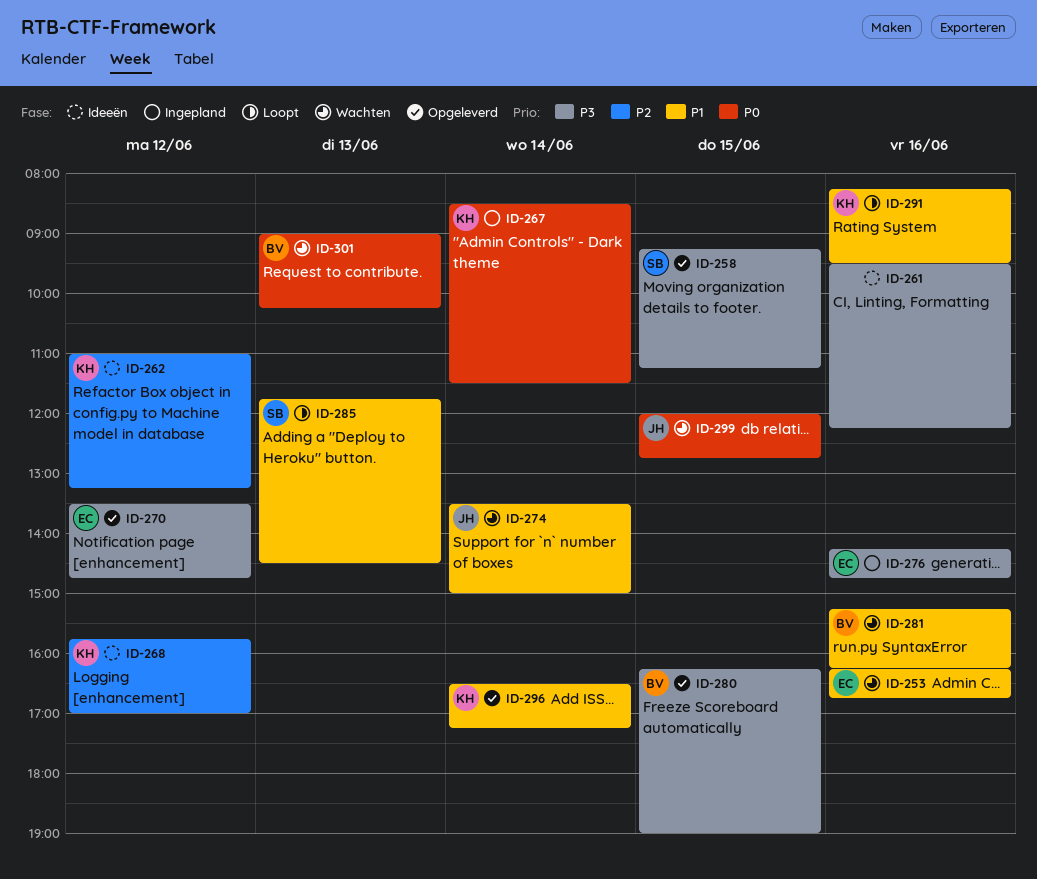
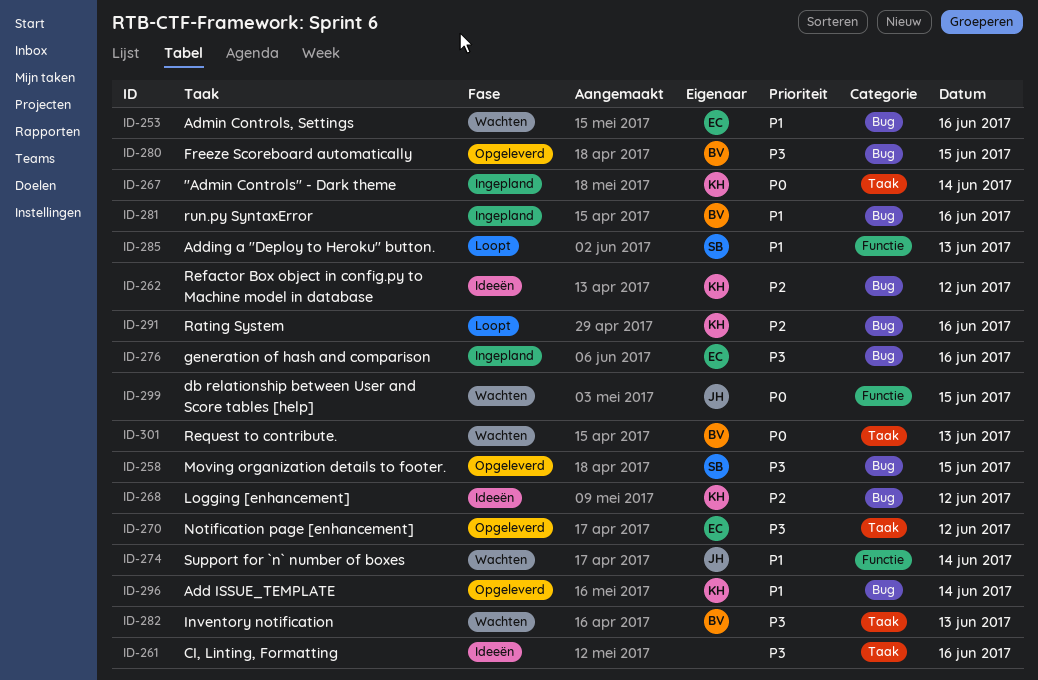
ID-281, status: Wachten -> Ingepland
ID-282: none -> present
ID-291, priority: P1 -> P2

